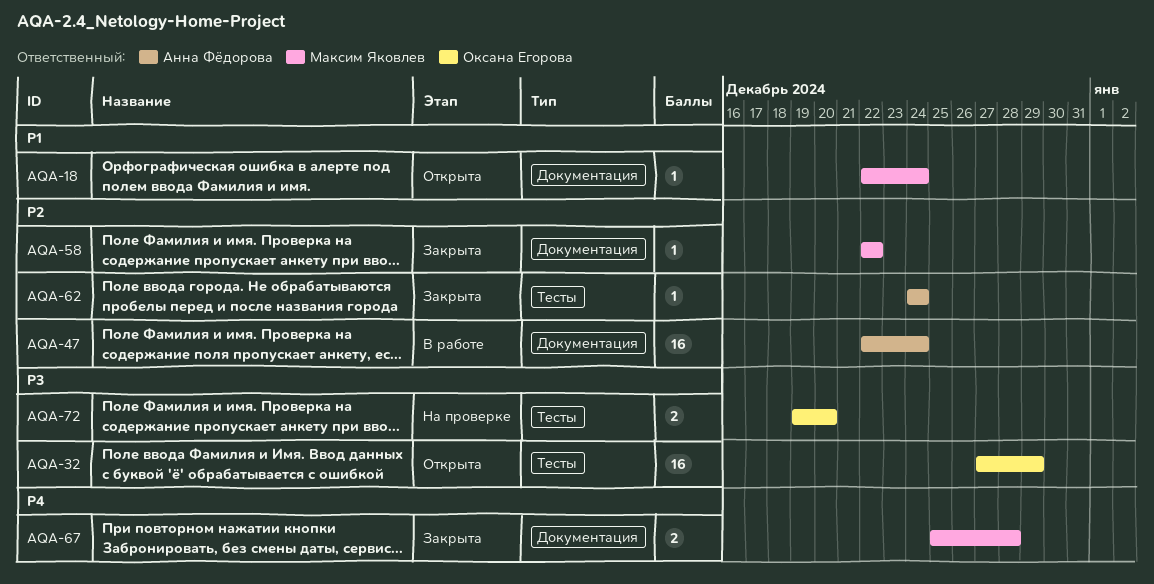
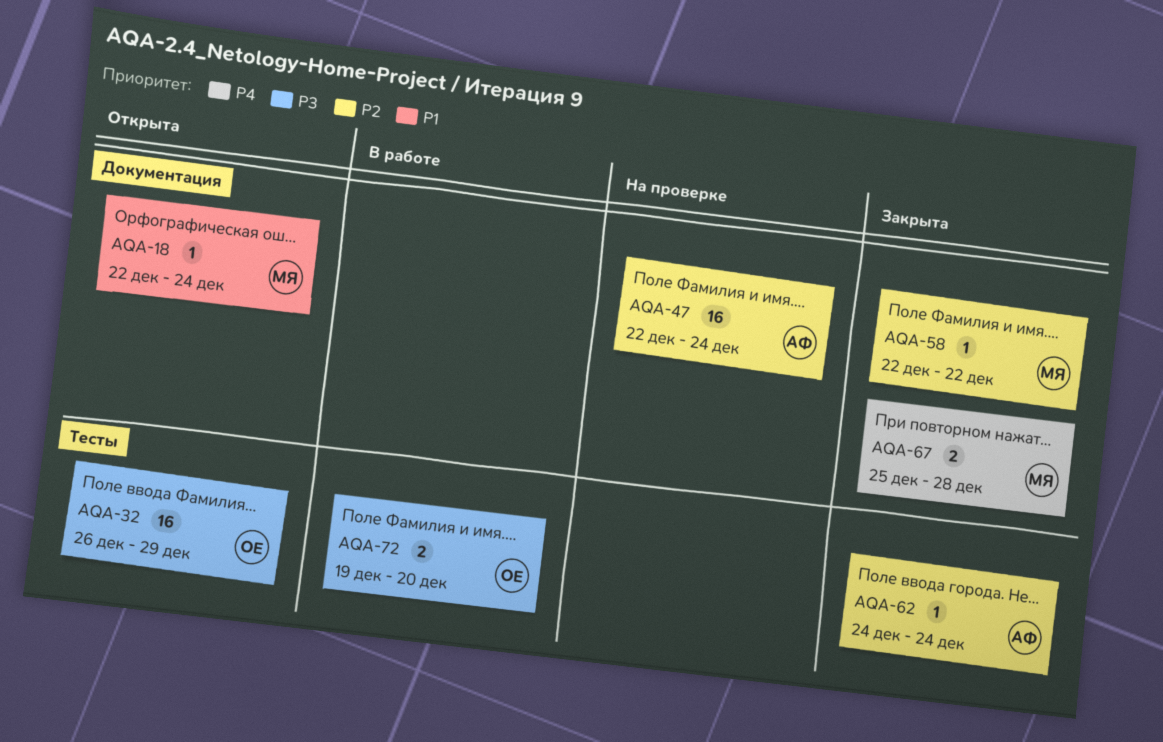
AQA-32, start: Dec 27 -> Dec 26
AQA-47, status: В работе -> На проверке
AQA-72, status: На проверке -> В работе

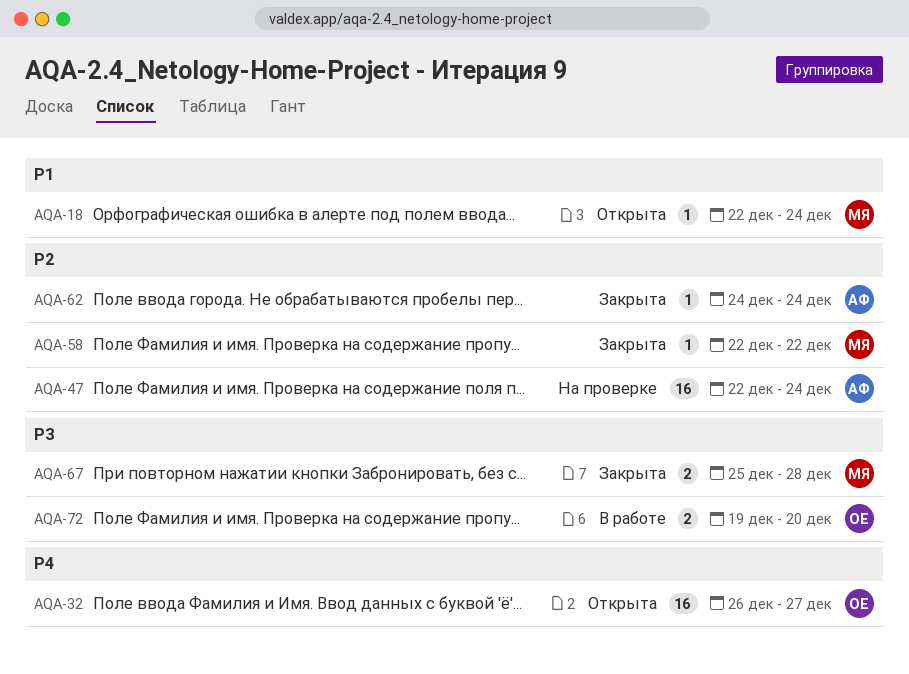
AQA-32, priority: P3 -> P4
AQA-32, due: Dec 29 -> Dec 27
AQA-67, priority: P4 -> P3

